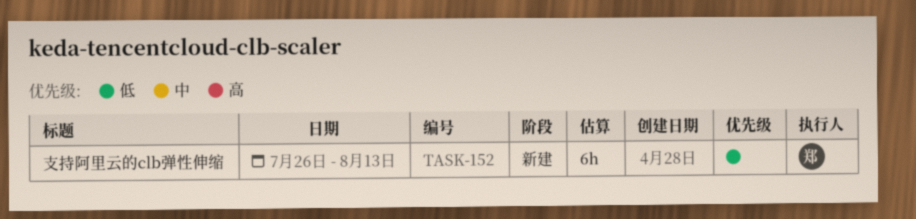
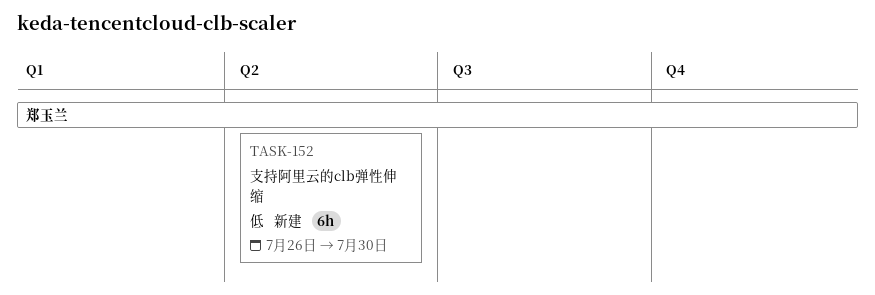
TASK-152, due: Aug 13 -> Jul 30

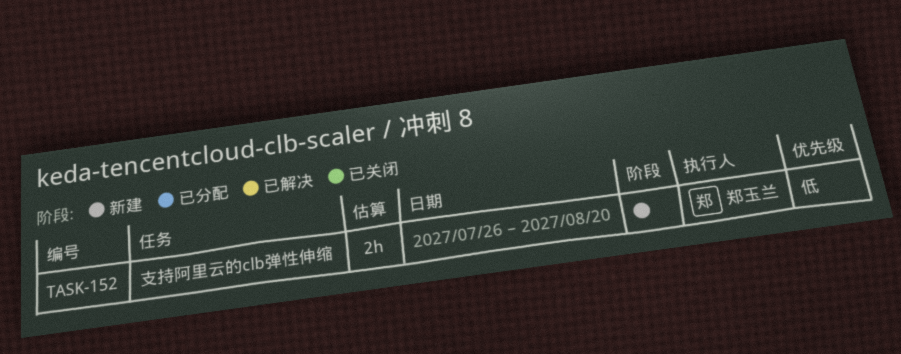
TASK-152, estimate: 6h -> 2h
TASK-152, due: Jul 30 -> Aug 20

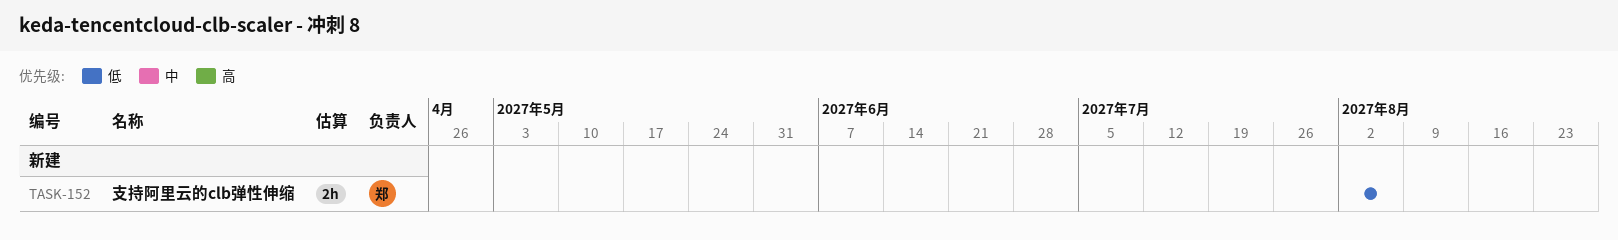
TASK-152, start: Jul 26 -> Aug 2
TASK-152, due: Aug 20 -> Aug 6

